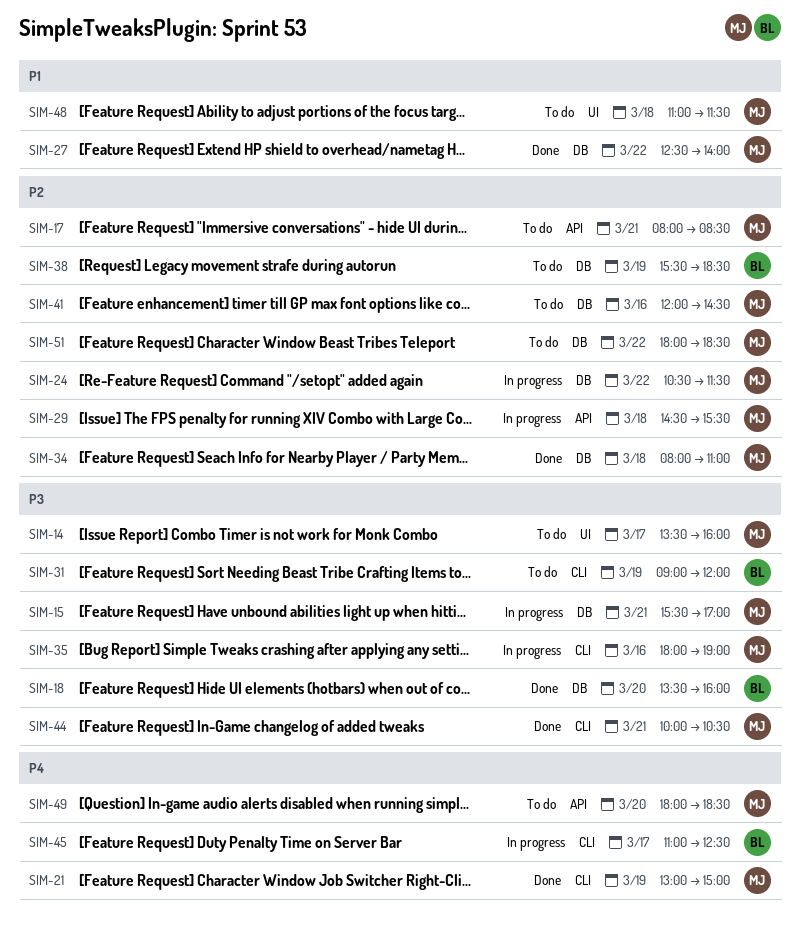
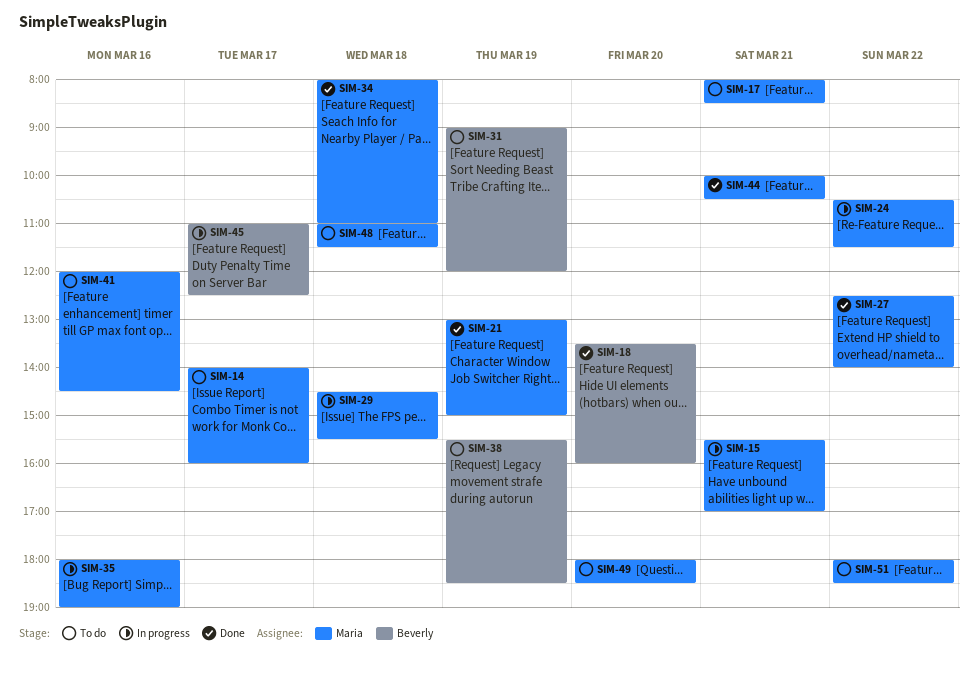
SIM-14, begins: 13:30 -> 14:00

